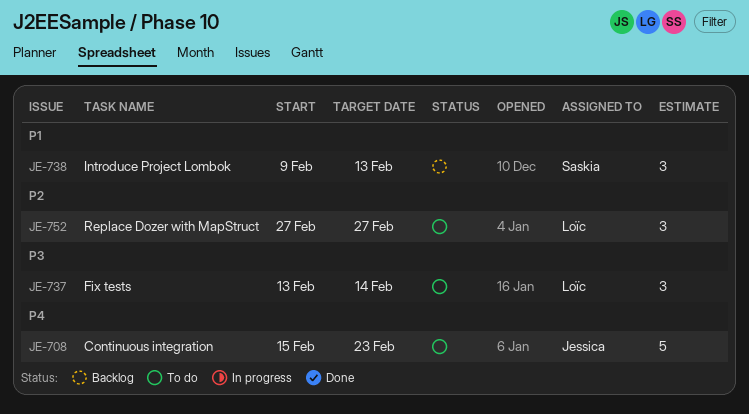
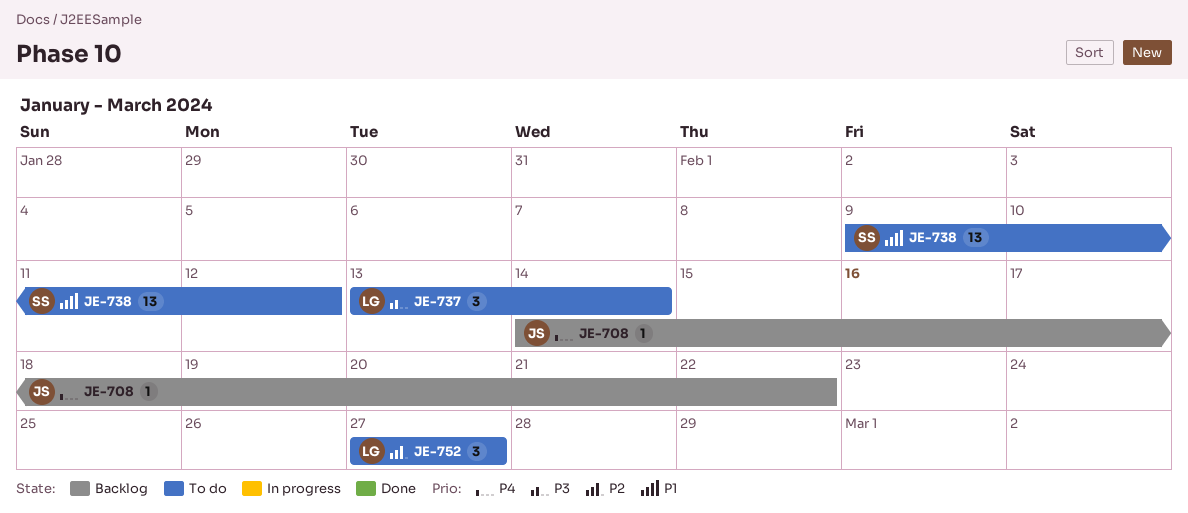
JE-708, status: To do -> Backlog
JE-708, estimate: 5 -> 1
JE-708, start: Feb 15 -> Feb 14
JE-708, due: Feb 23 -> Feb 22
JE-738, status: Backlog -> To do
JE-738, estimate: 3 -> 13
JE-738, due: Feb 13 -> Feb 12

